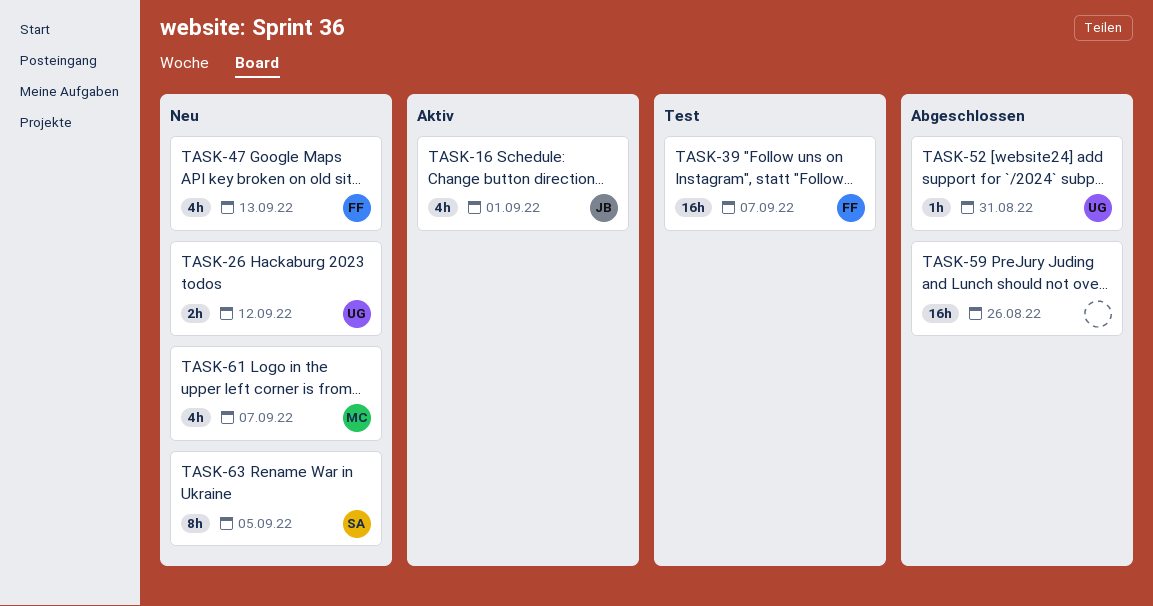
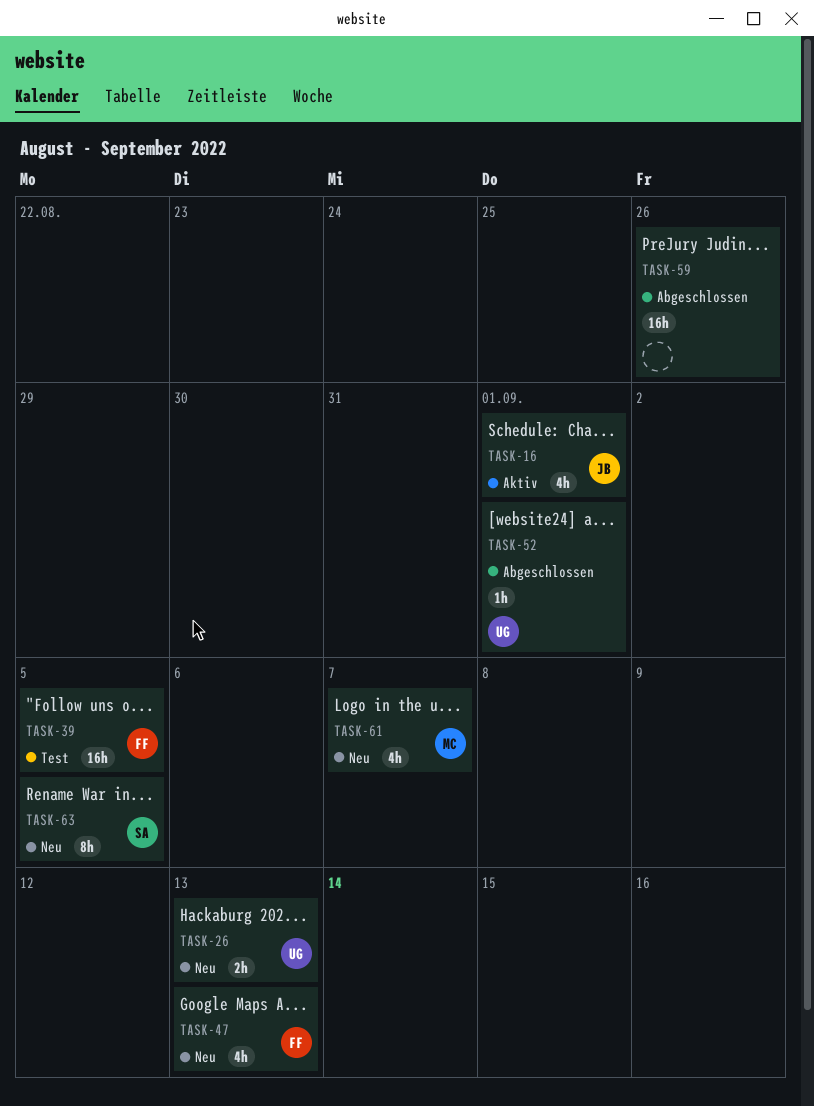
TASK-26, due: Sep 12 -> Sep 13
TASK-39, due: Sep 7 -> Sep 5
TASK-52, due: Aug 31 -> Sep 1

